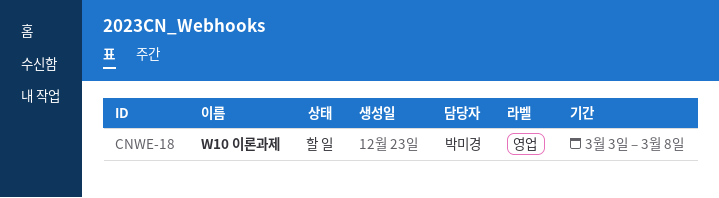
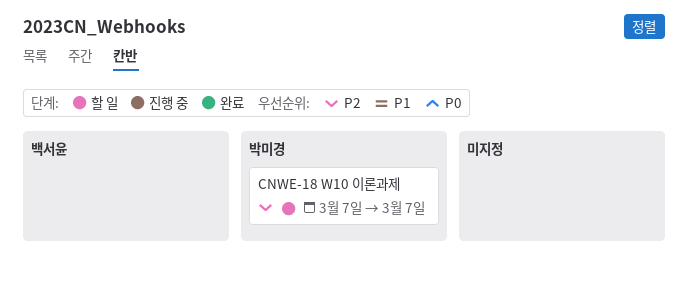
CNWE-18, start: Mar 3 -> Mar 7
CNWE-18, due: Mar 8 -> Mar 7

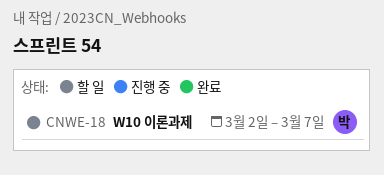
CNWE-18, start: Mar 7 -> Mar 2

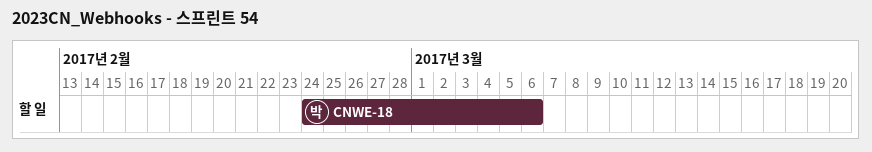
CNWE-18, start: Mar 2 -> Feb 24
CNWE-18, due: Mar 7 -> Mar 6

